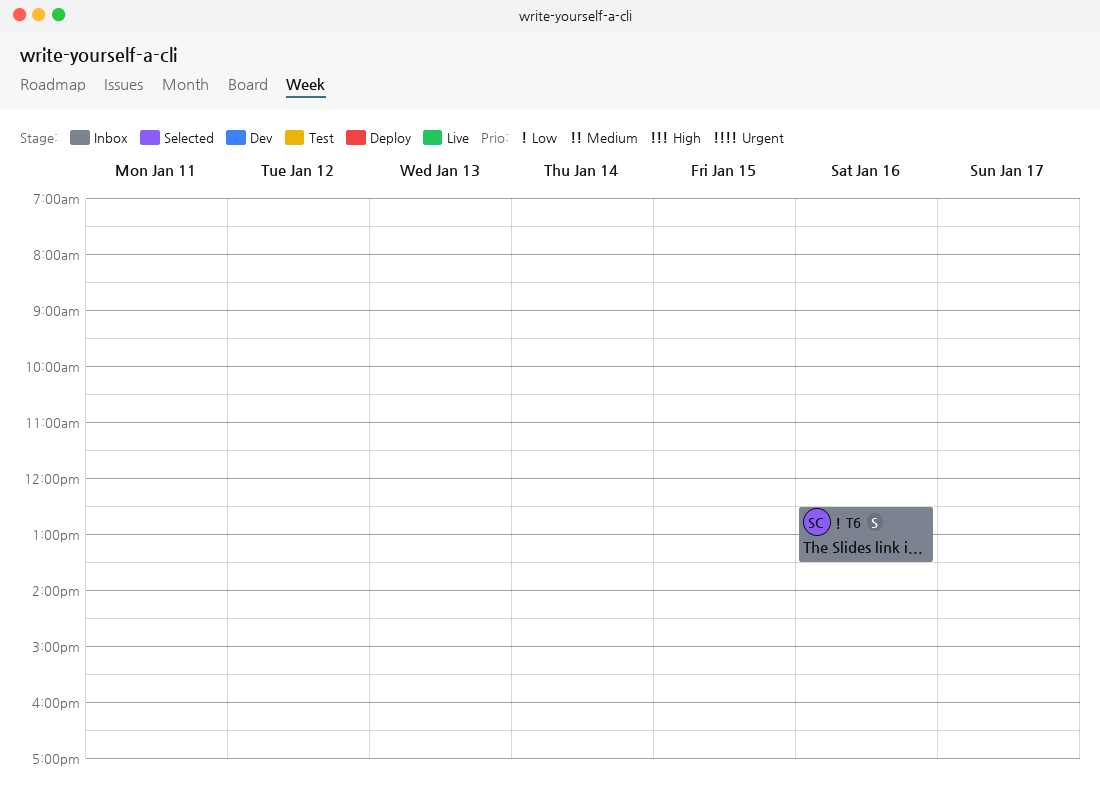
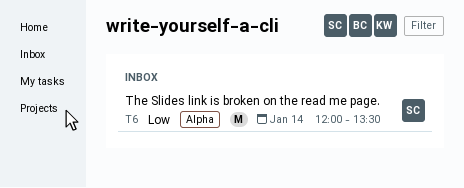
T6, estimate: S -> M
T6, day: Jan 16 -> Jan 14
T6, begins: 12:30 -> 12:00

